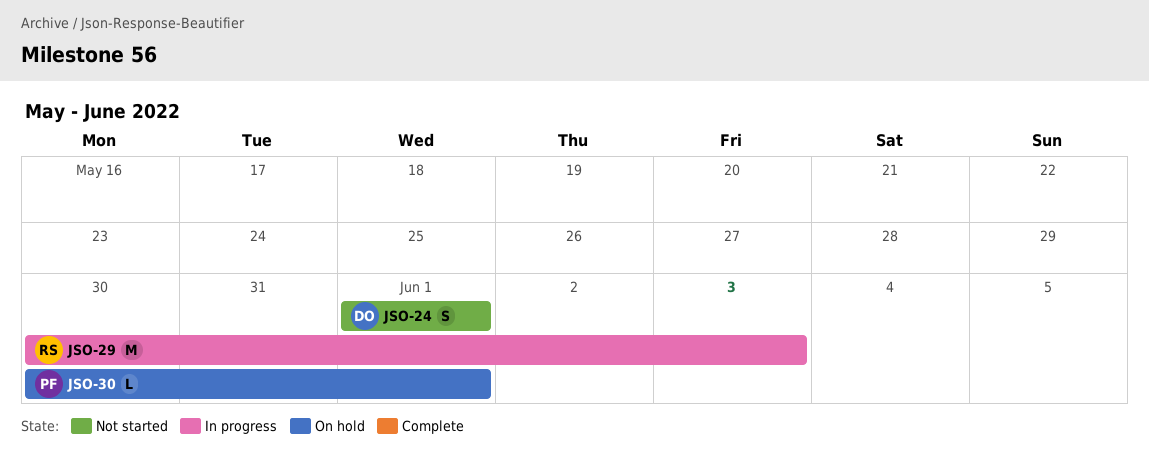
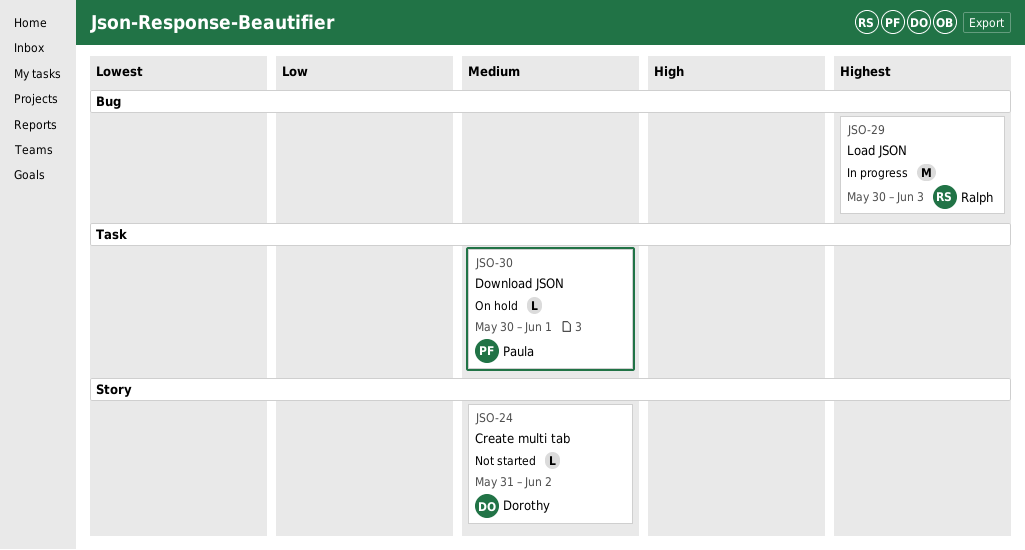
JSO-24, estimate: S -> L
JSO-24, start: Jun 1 -> May 31
JSO-24, due: Jun 1 -> Jun 2

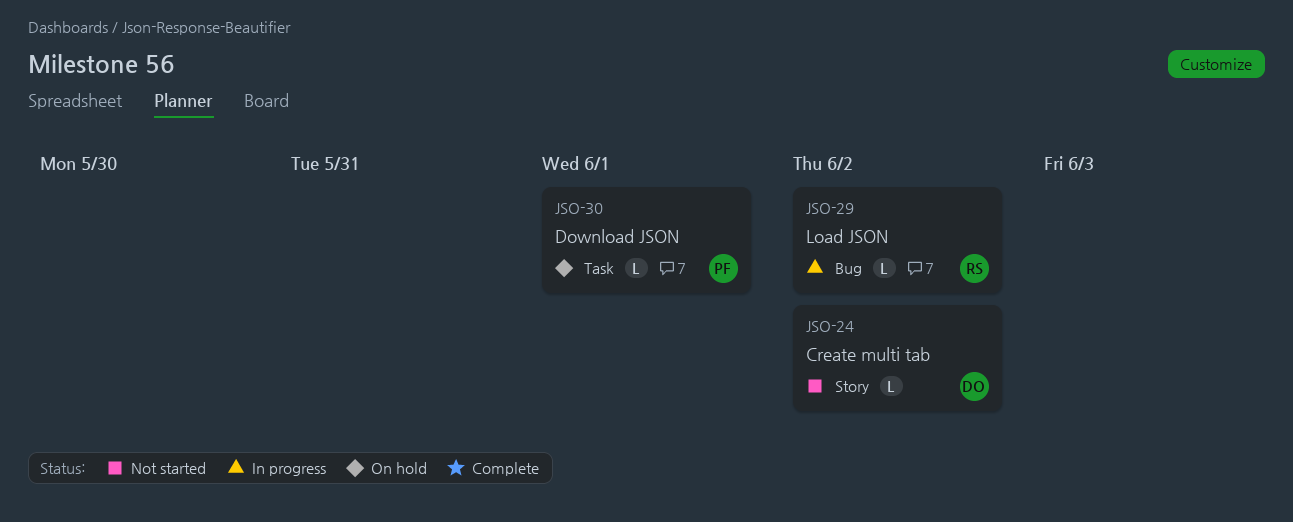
JSO-29, estimate: M -> L
JSO-29, due: Jun 3 -> Jun 2

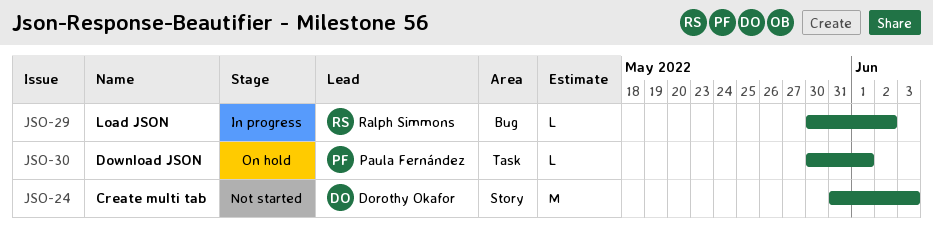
JSO-24, estimate: L -> M
JSO-24, due: Jun 2 -> Jun 3

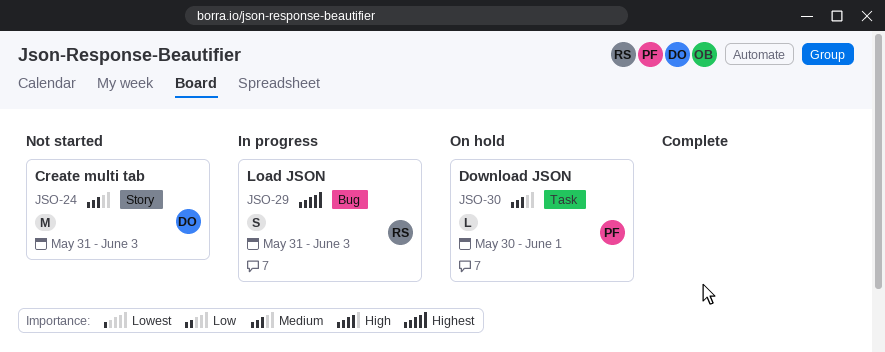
JSO-29, estimate: L -> S
JSO-29, start: May 30 -> May 31
JSO-29, due: Jun 2 -> Jun 3

